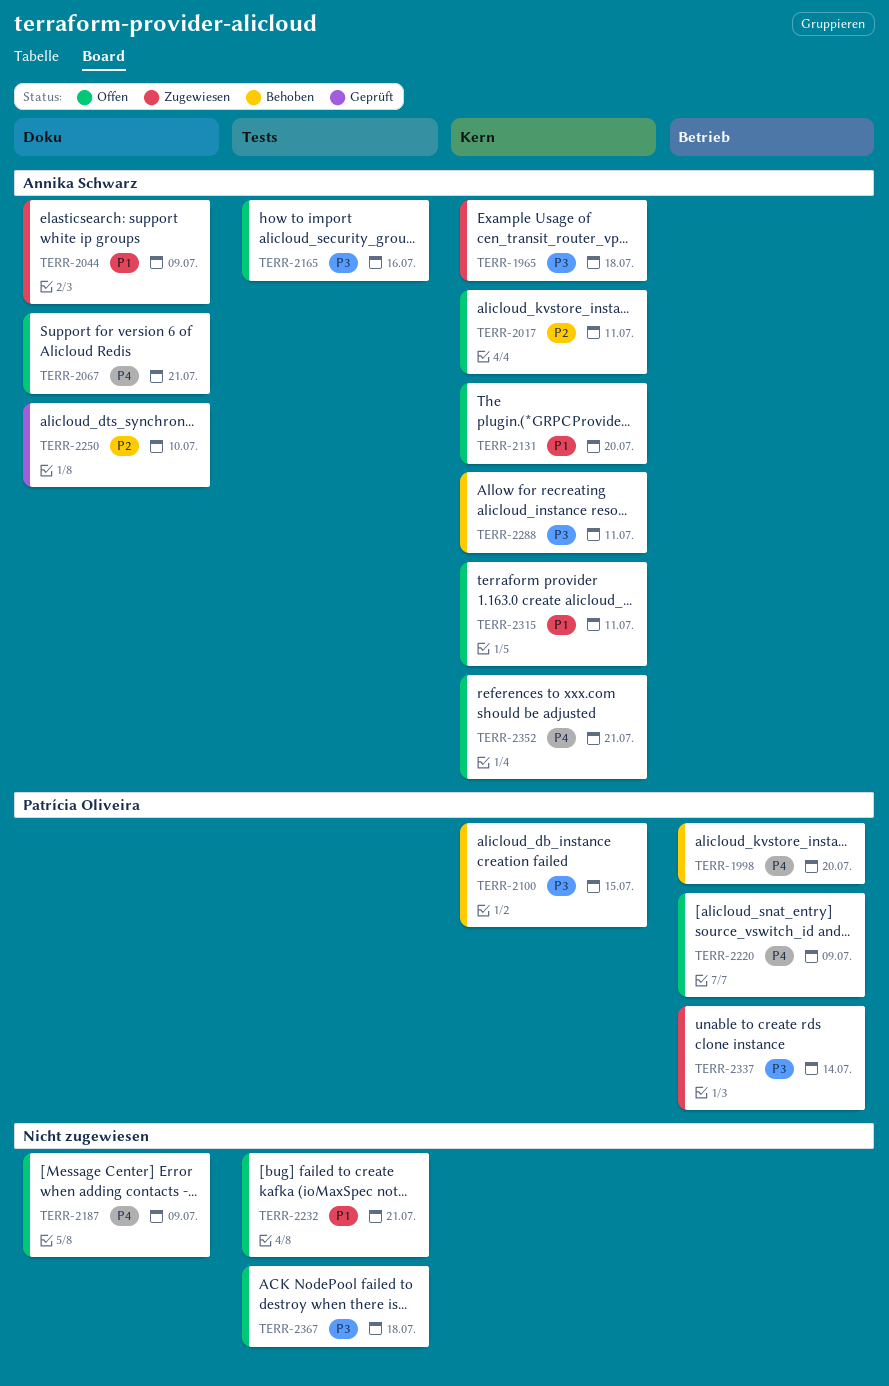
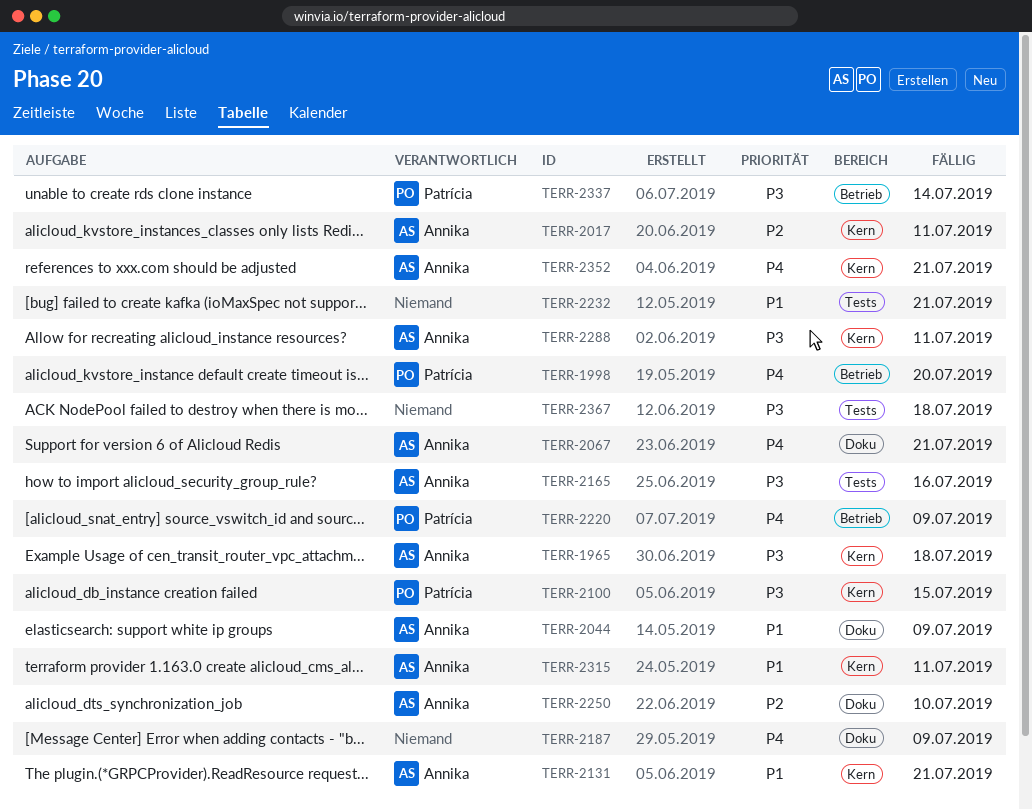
TERR-2131, due: Jul 20 -> Jul 21

